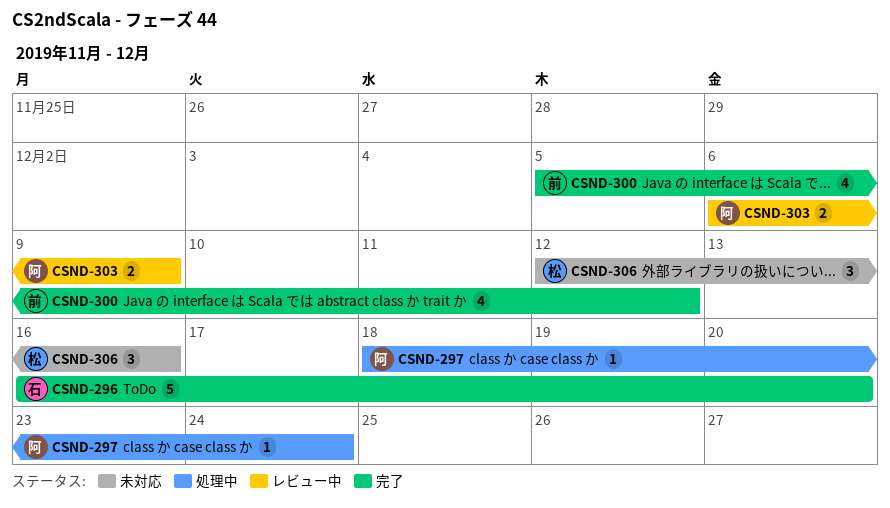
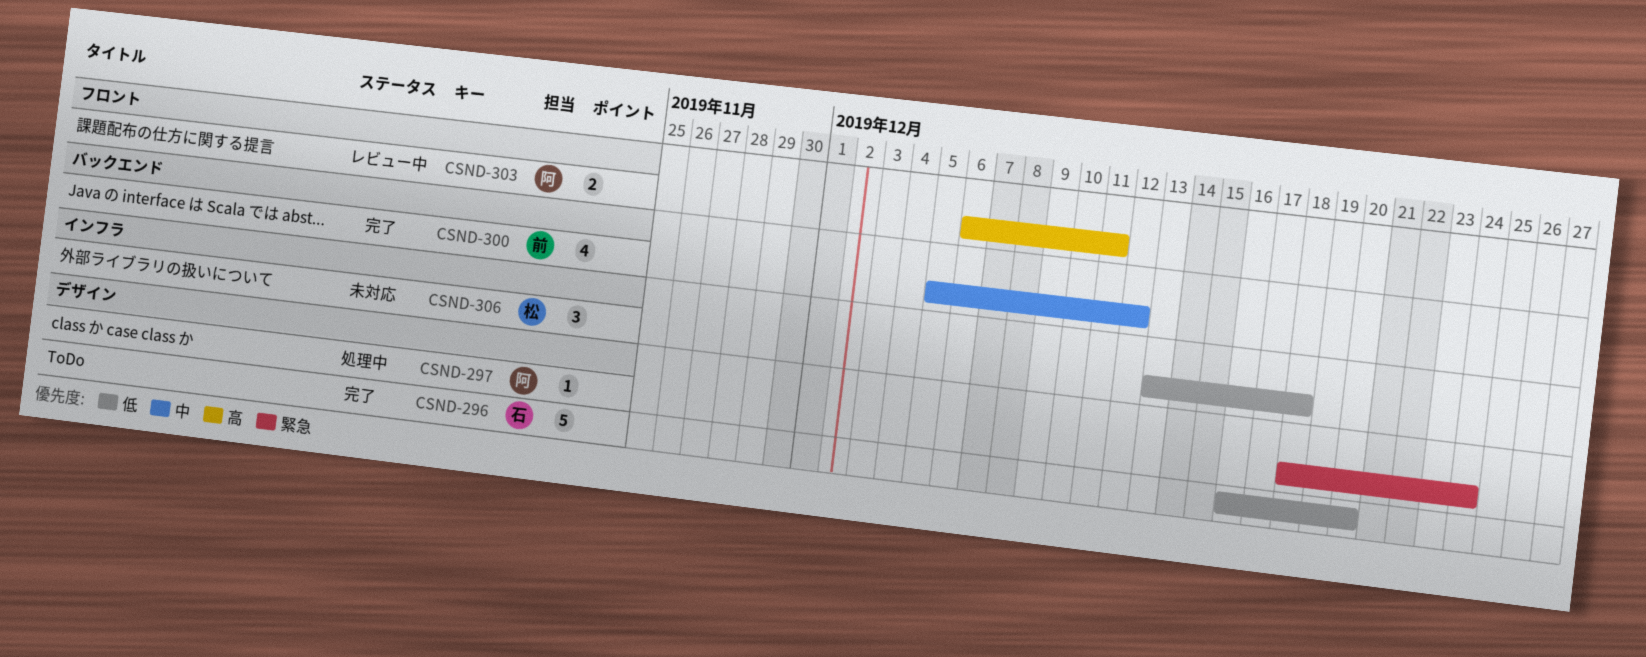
CSND-303, due: Dec 9 -> Dec 11
CSND-306, start: Dec 12 -> Dec 13
CSND-306, due: Dec 16 -> Dec 18

